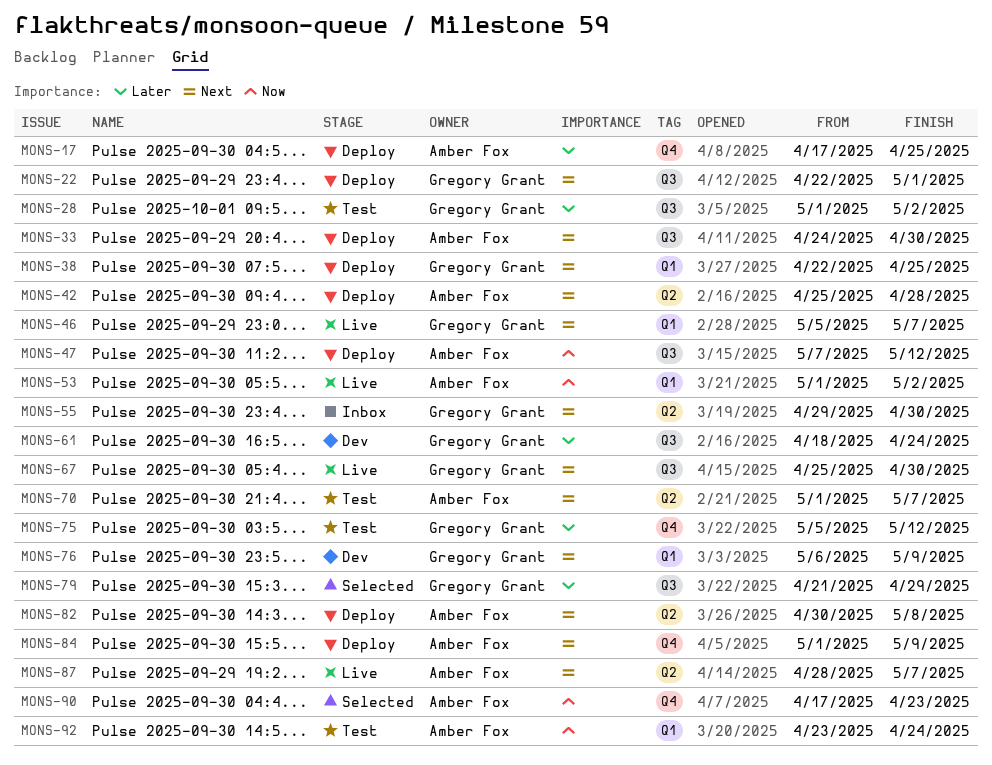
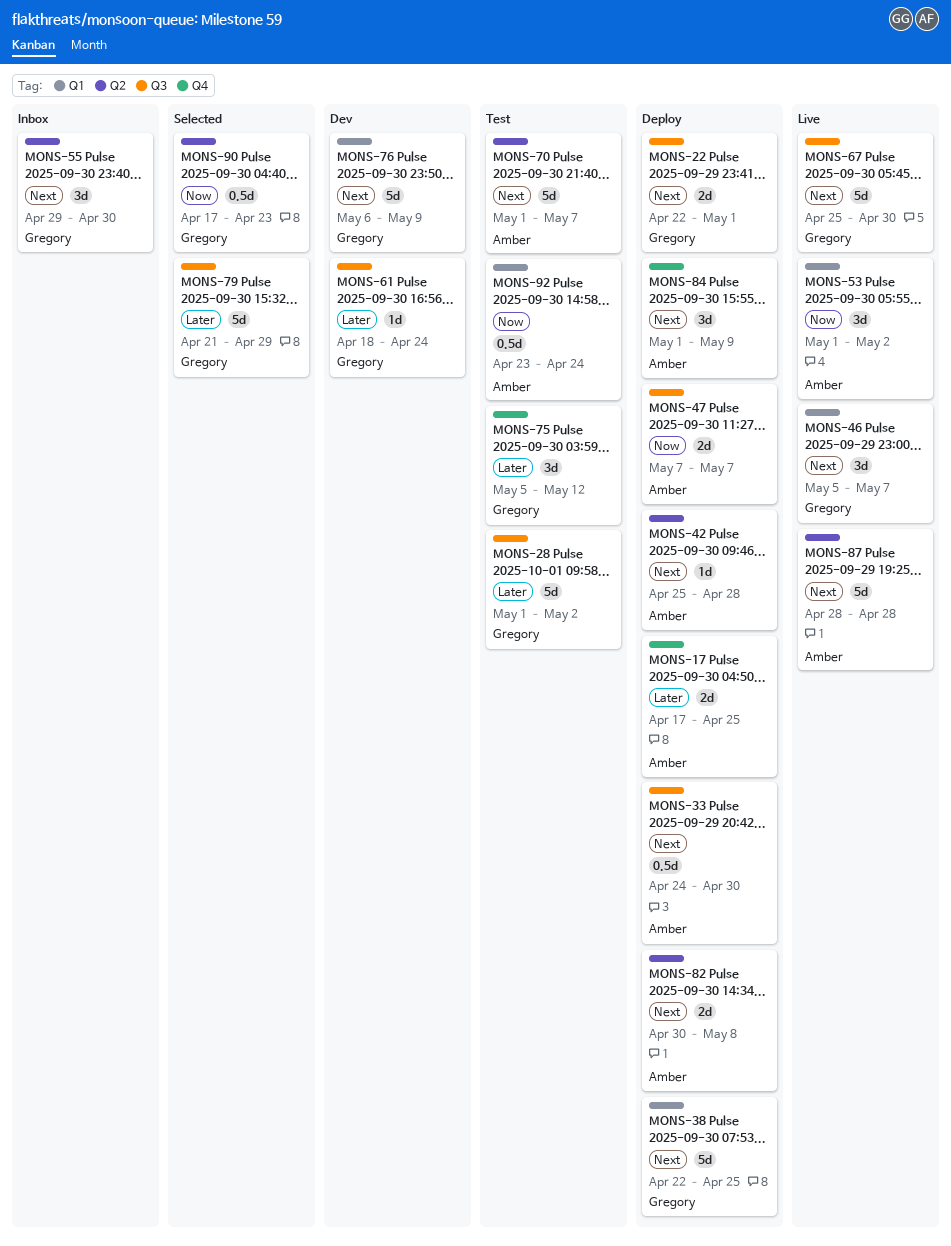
MONS-47, due: May 12 -> May 7
MONS-87, due: May 7 -> Apr 28
MONS-90, owner: Amber Fox -> Gregory Grant
MONS-90, label: Q4 -> Q2

